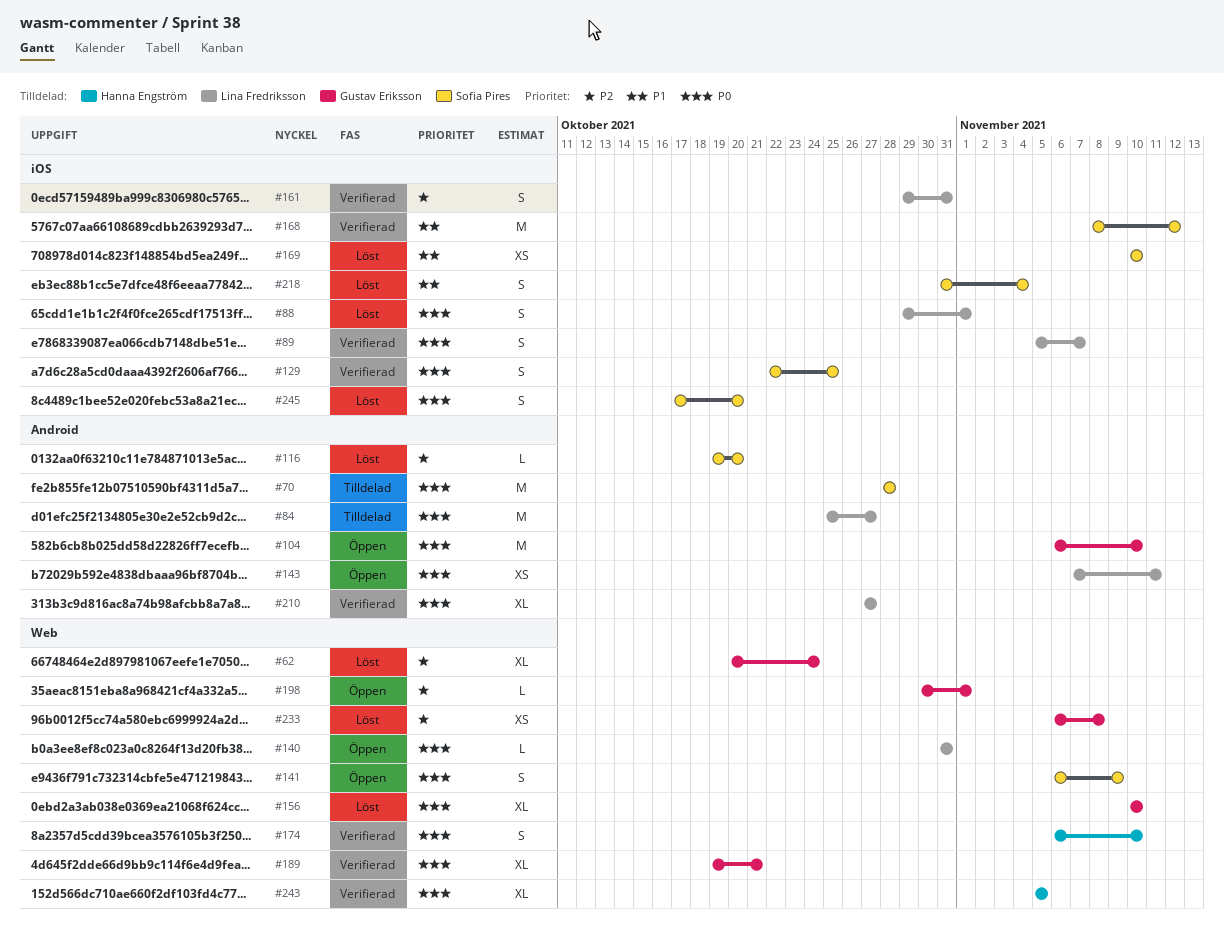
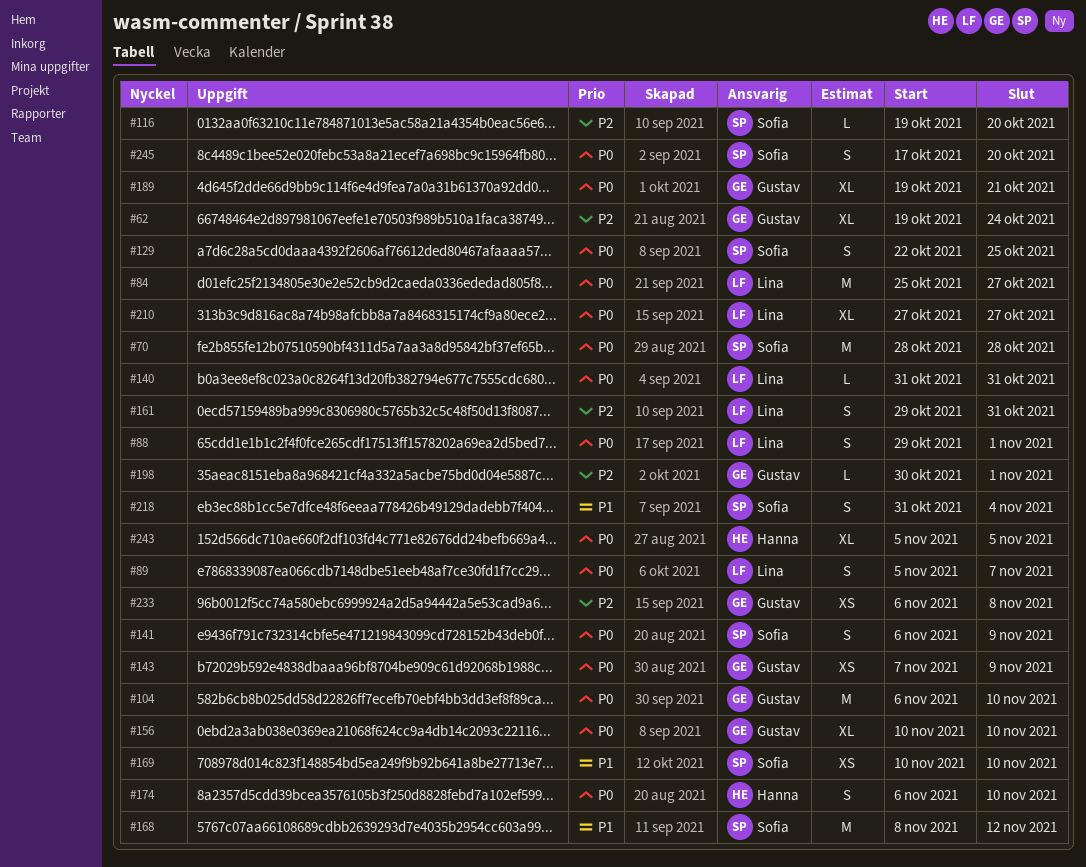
#62, start: Oct 20 -> Oct 19
#143, owner: Lina Fredriksson -> Gustav Eriksson
#143, due: Nov 11 -> Nov 9

